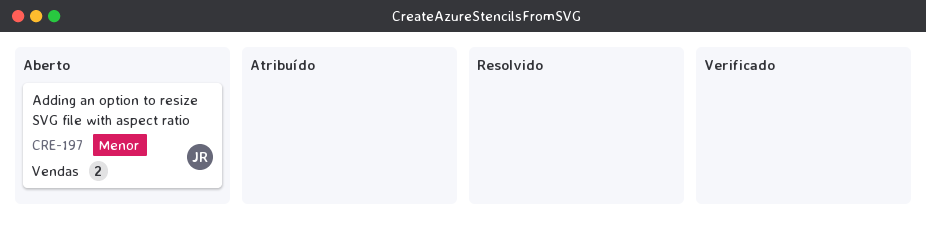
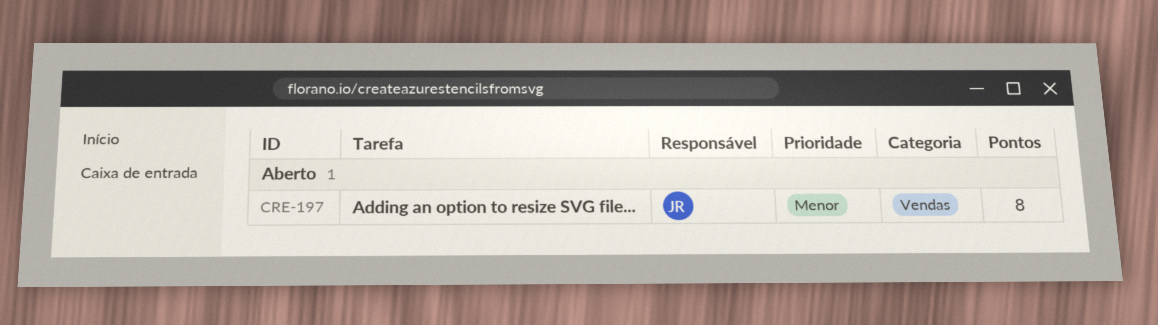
CRE-197, estimate: 2 -> 8

